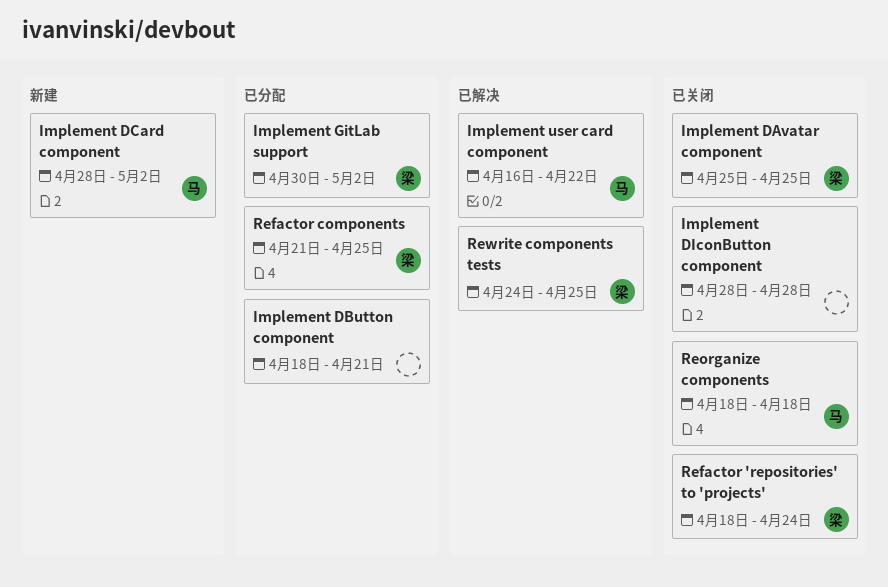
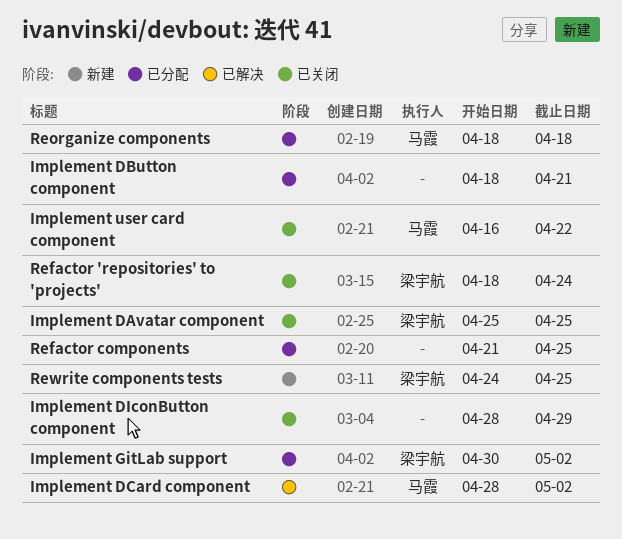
Implement DCard component, status: 新建 -> 已解决
Implement DIconButton component, due: Apr 28 -> Apr 29
Implement user card component, status: 已解决 -> 已关闭
Refactor components, owner: 梁宇航 -> none
Reorganize components, status: 已关闭 -> 已分配
Rewrite components tests, status: 已解决 -> 新建

